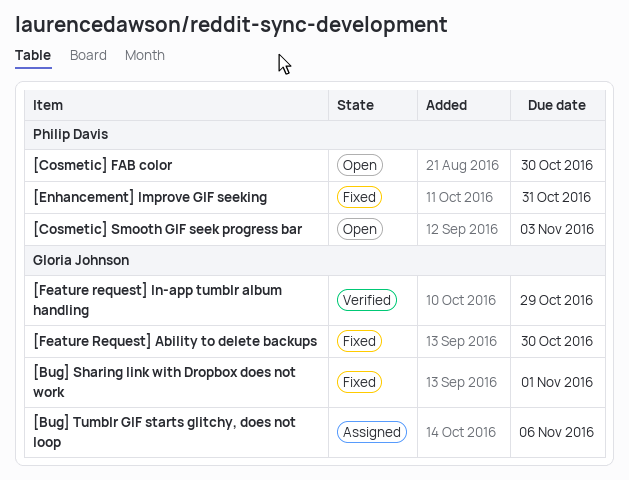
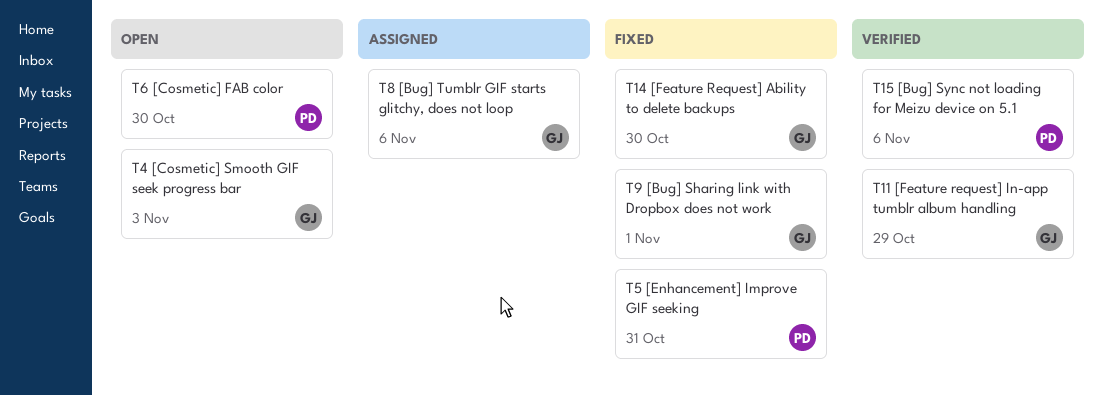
[Bug] Sync not loading for Meizu device on 5.1: none -> present
[Cosmetic] Smooth GIF seek progress bar, owner: Philip Davis -> Gloria Johnson

